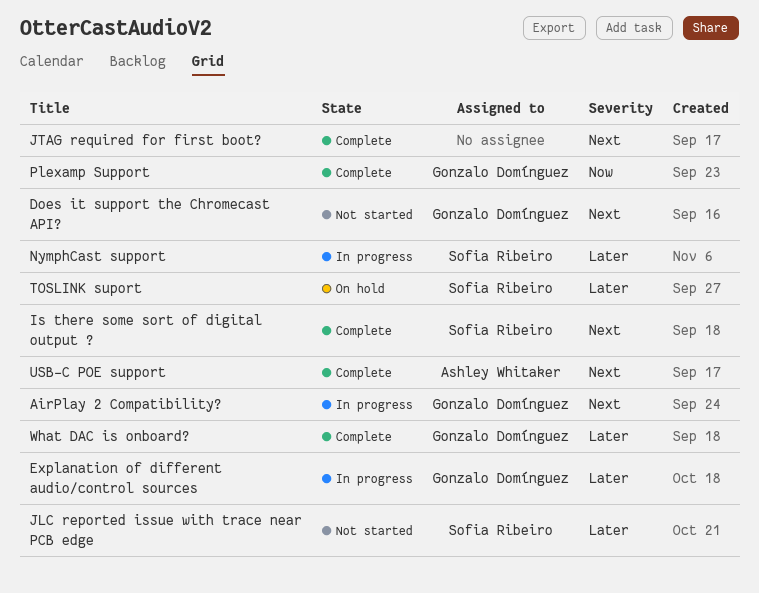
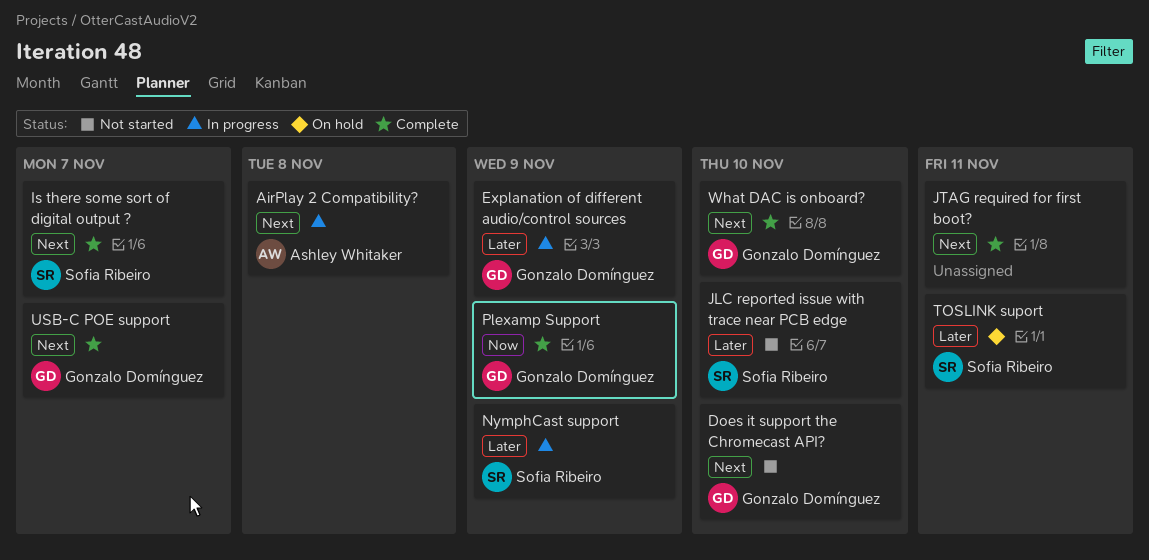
AirPlay 2 Compatibility?, owner: Gonzalo Domínguez -> Ashley Whitaker
USB-C POE support, owner: Ashley Whitaker -> Gonzalo Domínguez
What DAC is onboard?, priority: Later -> Next

